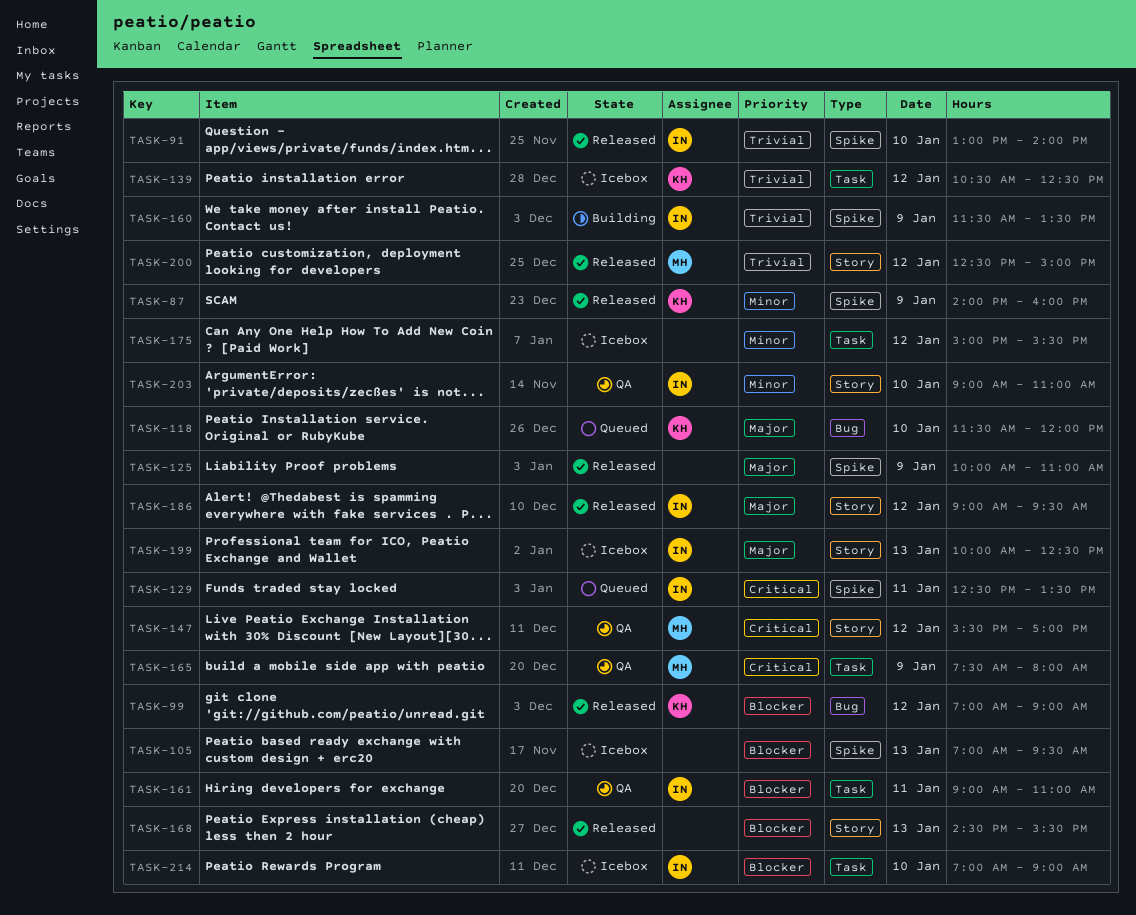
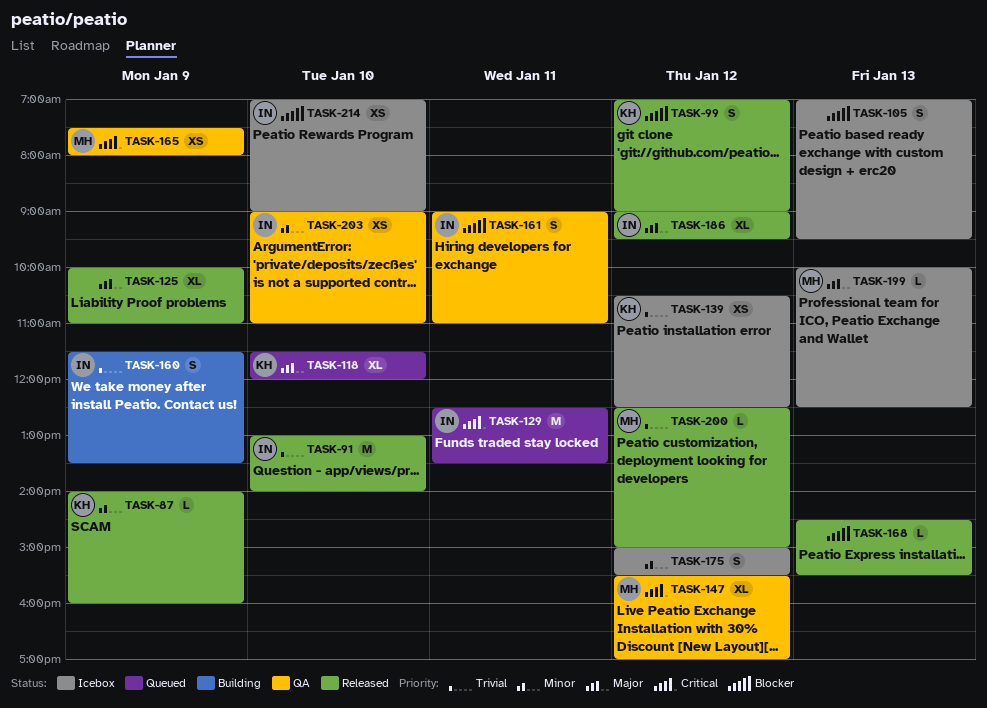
TASK-199, owner: IN -> MH

